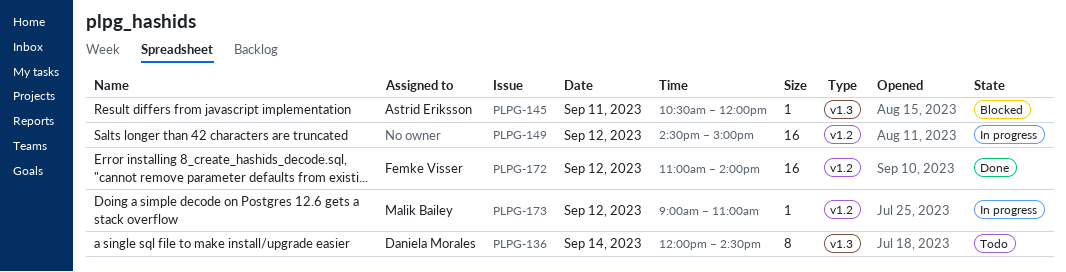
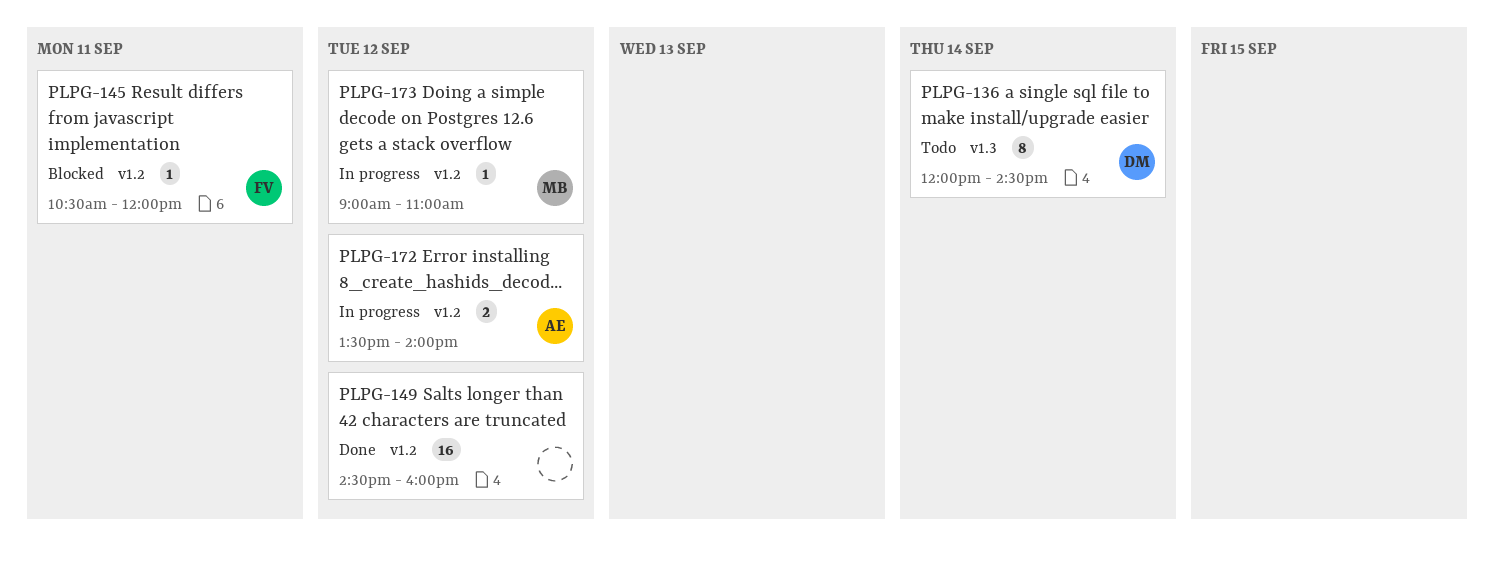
PLPG-145, owner: Astrid Eriksson -> Femke Visser
PLPG-145, label: v1.3 -> v1.2
PLPG-149, status: In progress -> Done
PLPG-149, ends: 15:00 -> 16:00
PLPG-172, status: Done -> In progress
PLPG-172, owner: Femke Visser -> Astrid Eriksson
PLPG-172, estimate: 16 -> 2
PLPG-172, begins: 11:00 -> 13:30

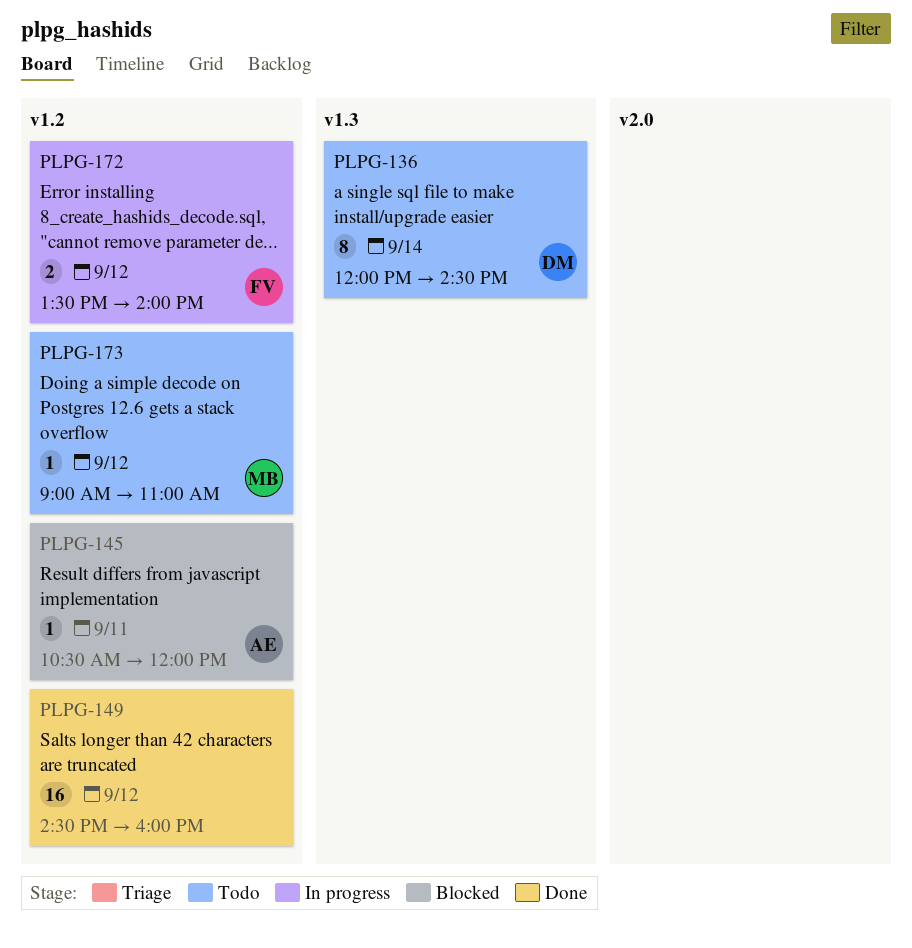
PLPG-145, owner: FV -> AE
PLPG-172, owner: AE -> FV
PLPG-173, status: In progress -> Todo

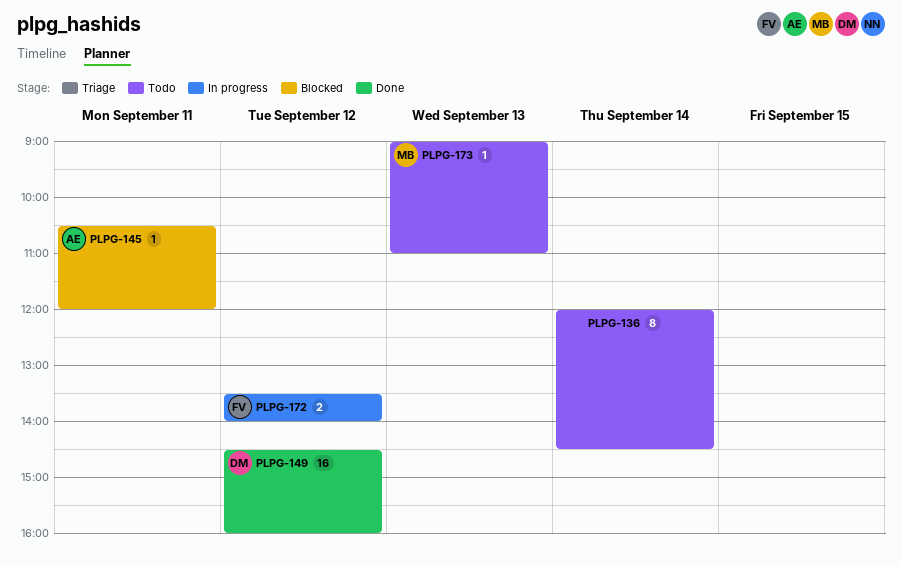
PLPG-136, owner: DM -> none
PLPG-149, owner: none -> DM
PLPG-173, day: Sep 12 -> Sep 13

